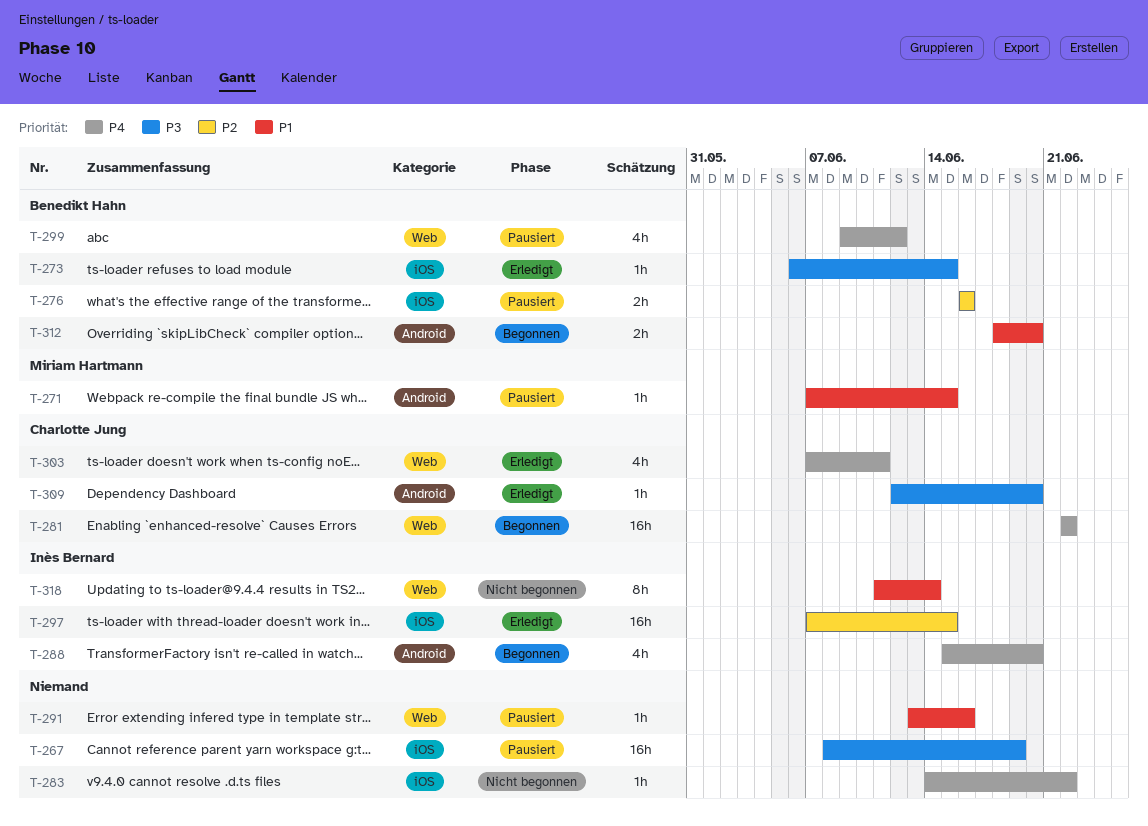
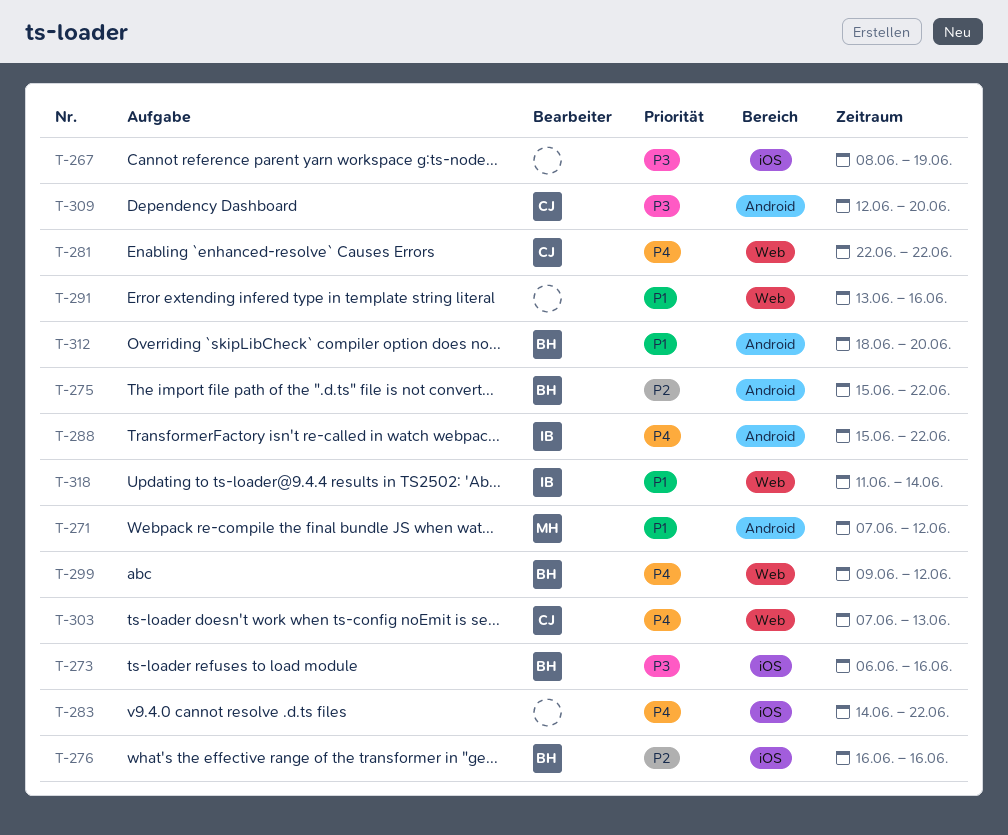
T-271, due: Jun 15 -> Jun 12
T-273, due: Jun 15 -> Jun 16
T-275: none -> present
T-288, due: Jun 20 -> Jun 22
T-297: present -> none
T-303, due: Jun 11 -> Jun 13

